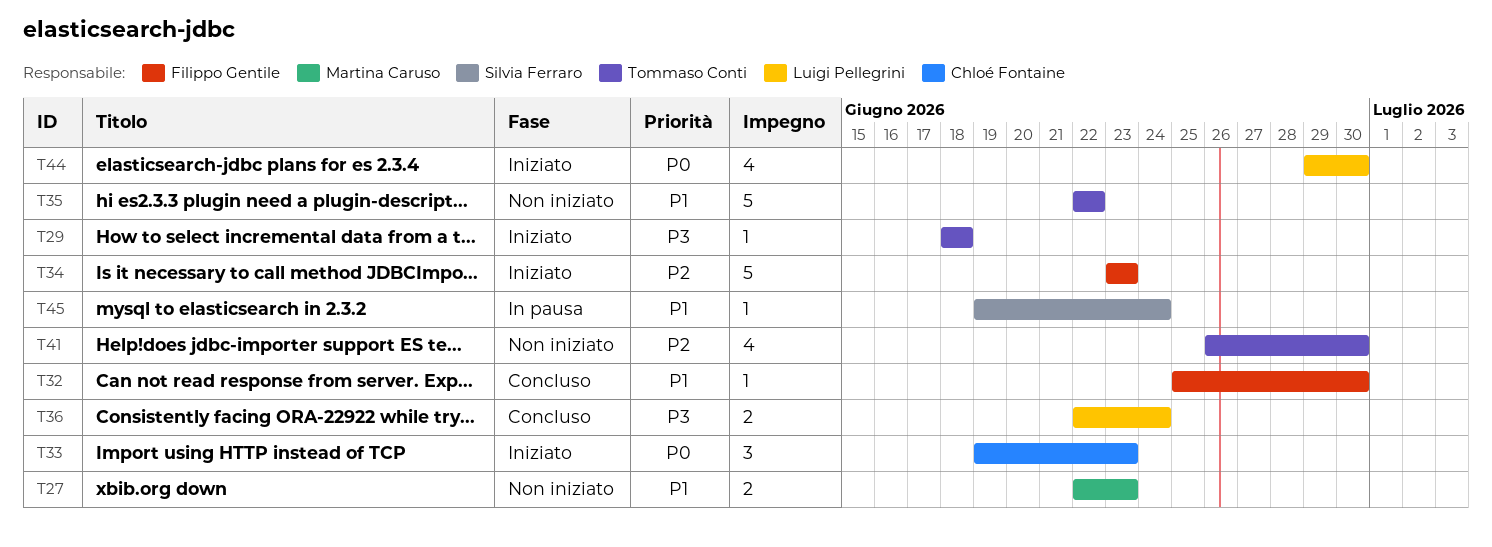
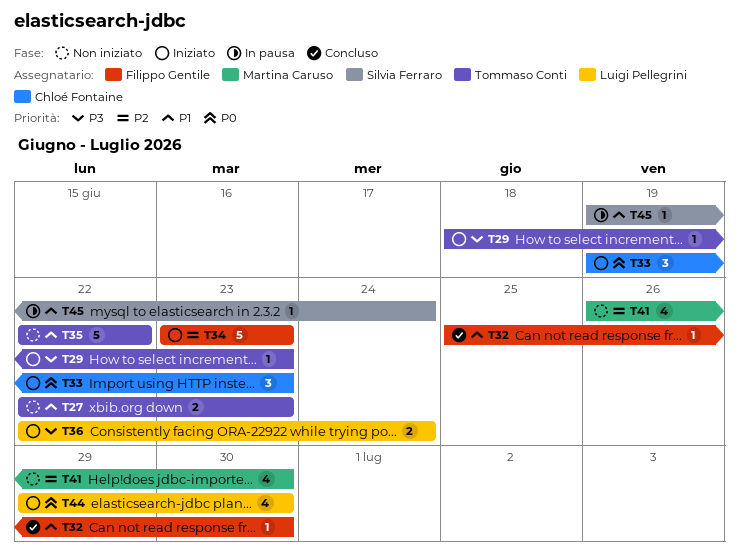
T27, owner: Martina Caruso -> Tommaso Conti
T29, due: Jun 18 -> Jun 23
T36, status: Concluso -> Iniziato
T41, owner: Tommaso Conti -> Martina Caruso

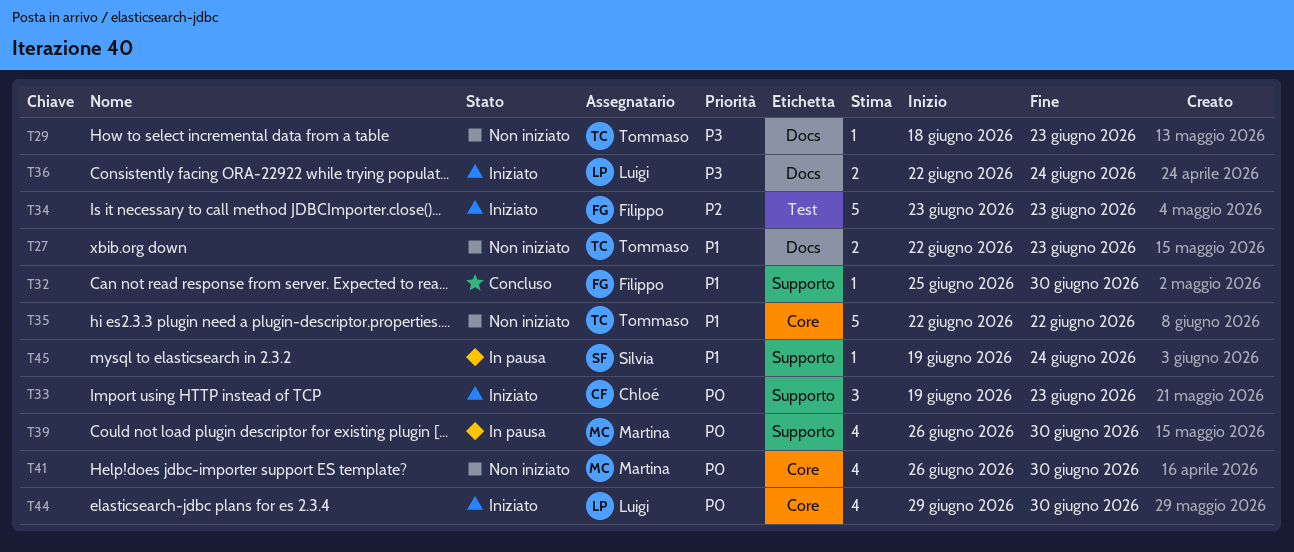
T29, status: Iniziato -> Non iniziato
T39: none -> present
T41, priority: P2 -> P0

